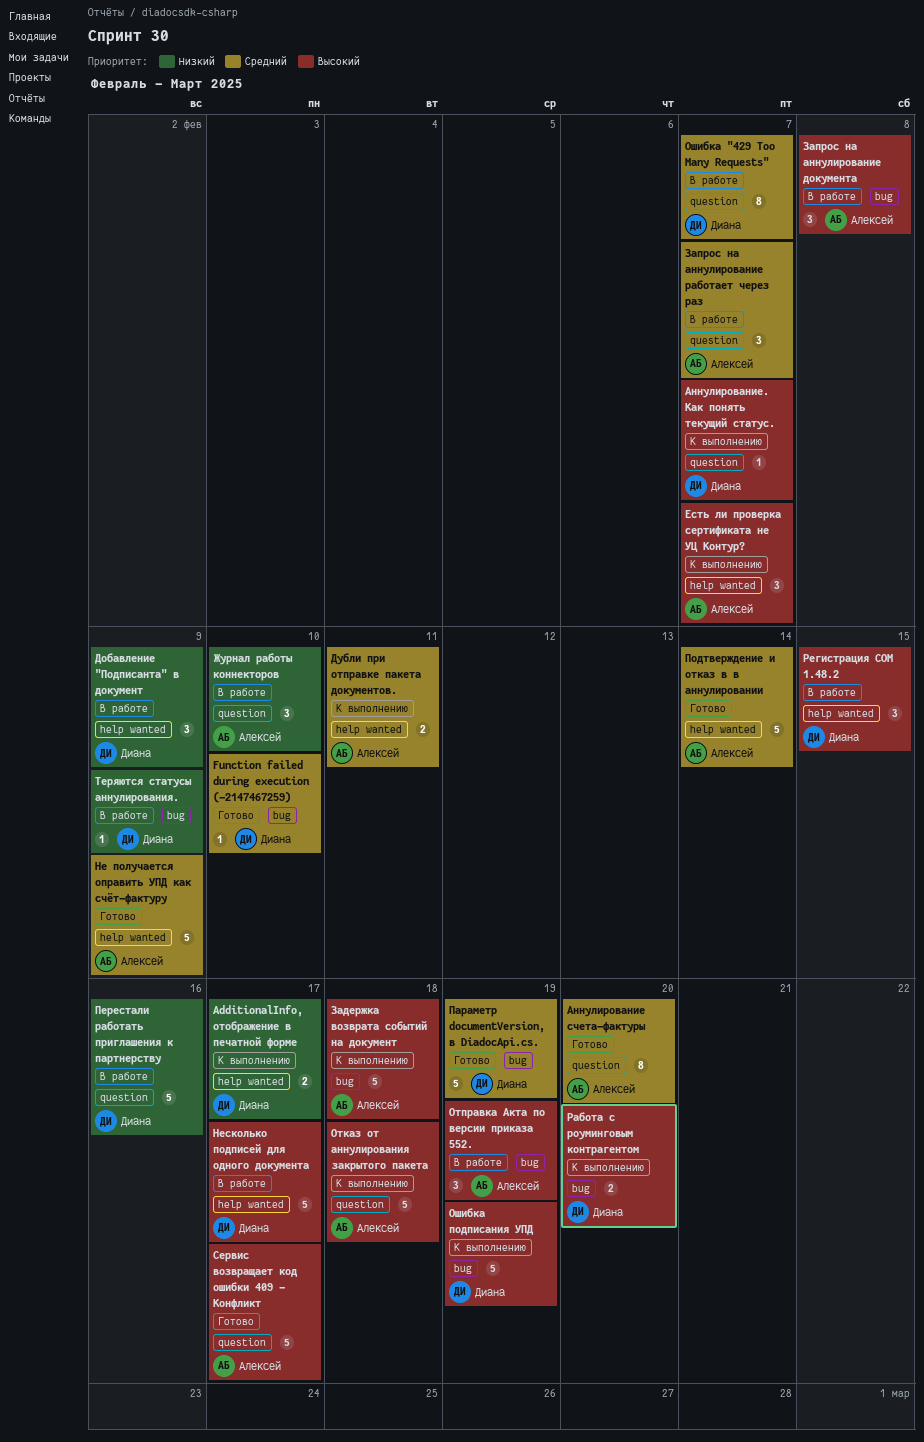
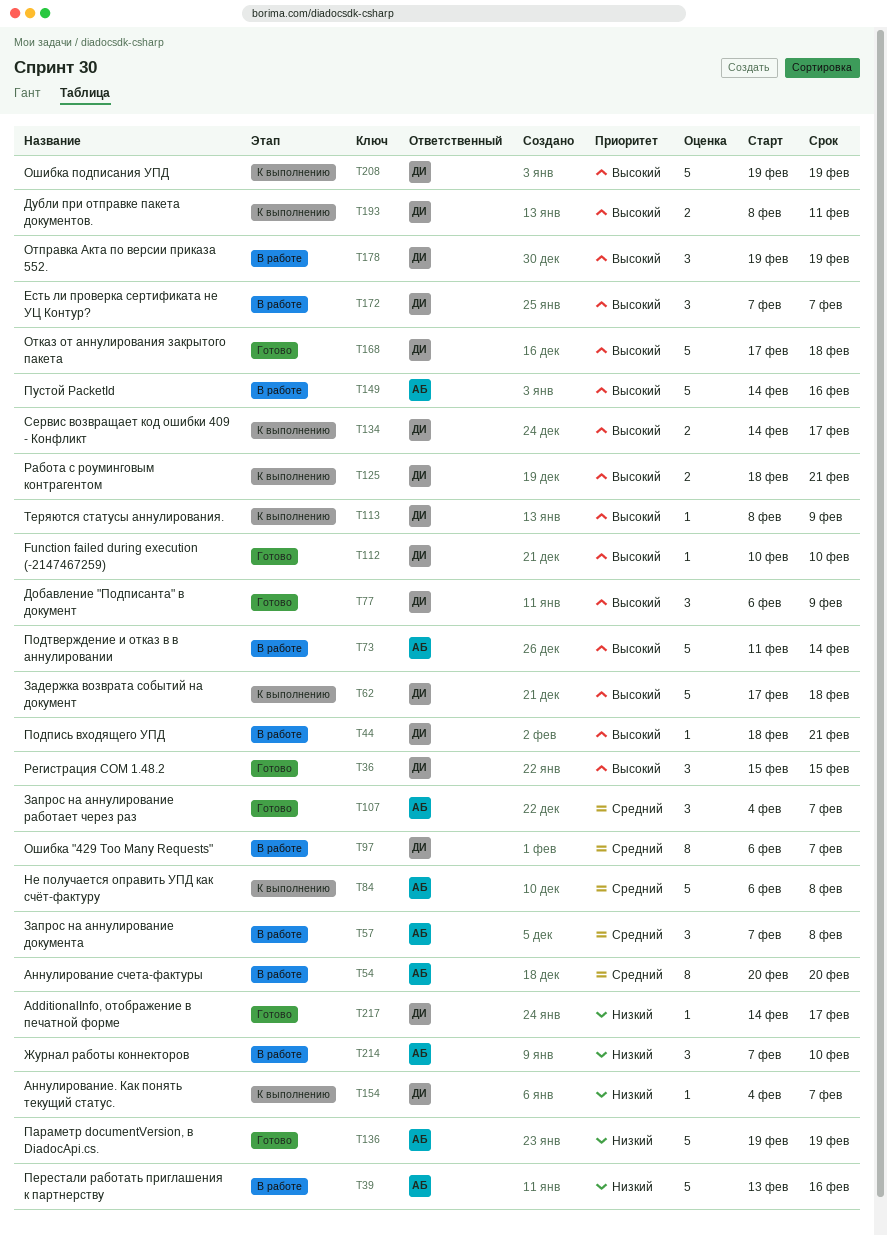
AdditionalInfo, отображение в печатной форме, status: К выполнению -> Готово
AdditionalInfo, отображение в печатной форме, estimate: 2 -> 1
Function failed during execution (-2147467259), priority: Средний -> Высокий
Аннулирование счета-фактуры, status: Готово -> В работе
Аннулирование. Как понять текущий статус., priority: Высокий -> Низкий
Добавление "Подписанта" в документ, status: В работе -> Готово
Добавление "Подписанта" в документ, priority: Низкий -> Высокий
Дубли при отправке пакета документов., owner: Алексей -> Диана
Дубли при отправке пакета документов., priority: Средний -> Высокий
Есть ли проверка сертификата не УЦ Контур?, status: К выполнению -> В работе
Есть ли проверка сертификата не УЦ Контур?, owner: Алексей -> Диана
Задержка возврата событий на документ, owner: Алексей -> Диана
Запрос на аннулирование документа, priority: Высокий -> Средний
Запрос на аннулирование работает через раз, status: В работе -> Готово
Не получается оправить УПД как счёт-фактуру, status: Готово -> К выполнению
Не получается оправить УПД как счёт-фактуру, due: Feb 9 -> Feb 8
Несколько подписей для одного документа: present -> none
Отказ от аннулирования закрытого пакета, status: К выполнению -> Готово
Отказ от аннулирования закрытого пакета, owner: Алексей -> Диана
Отправка Акта по версии приказа 552., owner: Алексей -> Диана
Параметр documentVersion, в DiadocApi.cs., owner: Диана -> Алексей
Параметр documentVersion, в DiadocApi.cs., priority: Средний -> Низкий
Перестали работать приглашения к партнерству, owner: Диана -> Алексей
Подпись входящего УПД: none -> present
Подтверждение и отказ в в аннулировании, status: Готово -> В работе
Подтверждение и отказ в в аннулировании, priority: Средний -> Высокий
Пустой PacketId: none -> present
Работа с роуминговым контрагентом, due: Feb 20 -> Feb 21
Регистрация COM 1.48.2, status: В работе -> Готово
Сервис возвращает код ошибки 409 - Конфликт, status: Готово -> К выполнению
Сервис возвращает код ошибки 409 - Конфликт, owner: Алексей -> Диана
Сервис возвращает код ошибки 409 - Конфликт, estimate: 5 -> 2
Теряются статусы аннулирования., status: В работе -> К выполнению
Теряются статусы аннулирования., priority: Низкий -> Высокий

